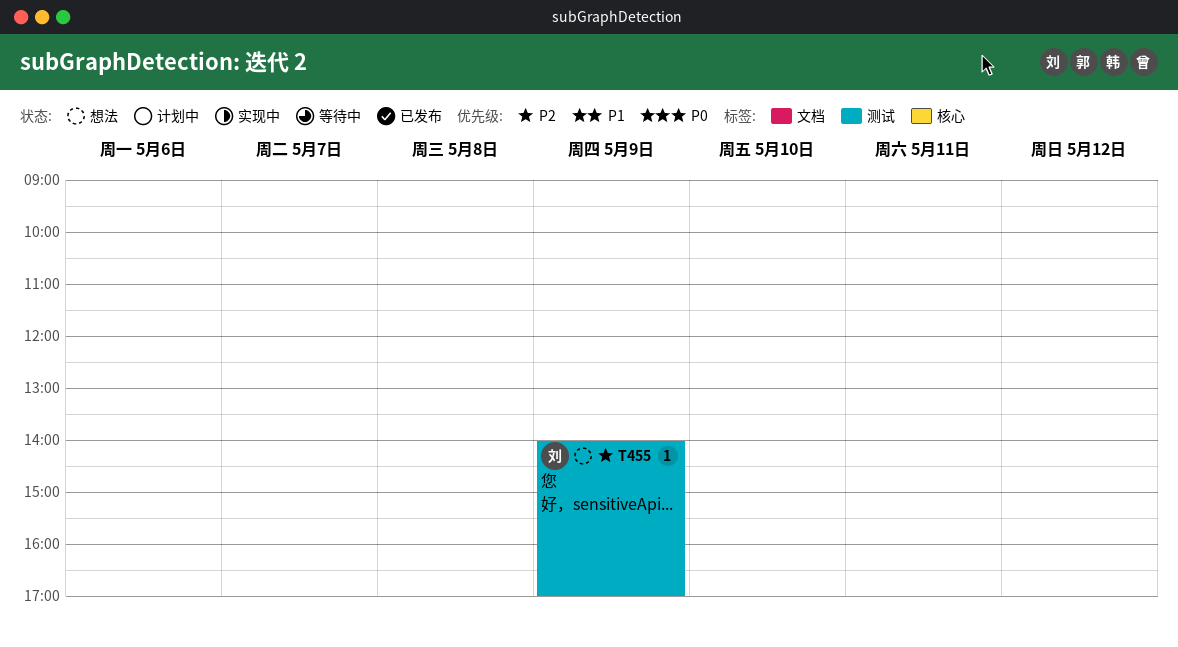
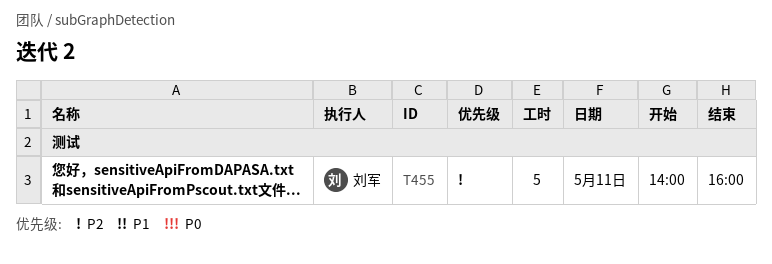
T455, estimate: 1 -> 5
T455, day: May 9 -> May 11
T455, ends: 17:00 -> 16:00

